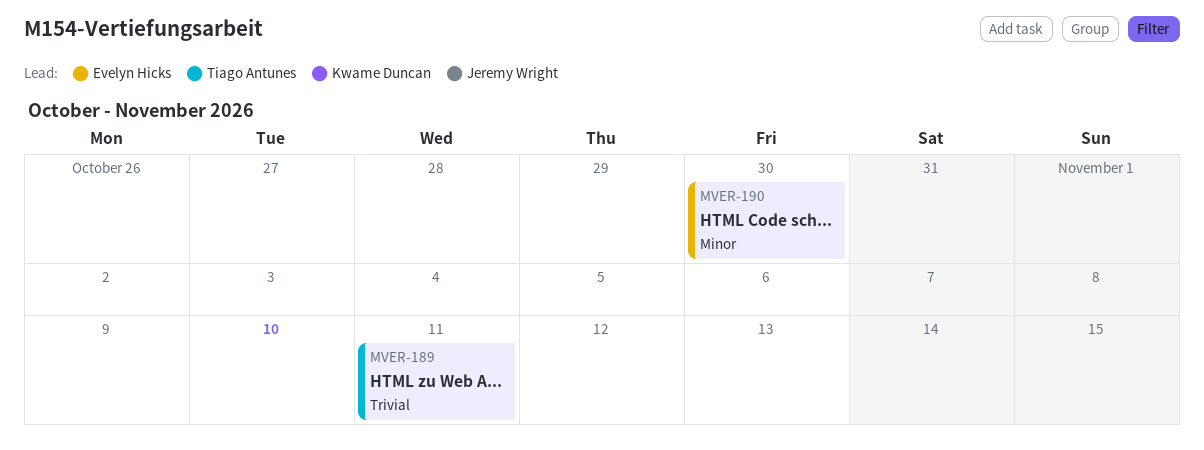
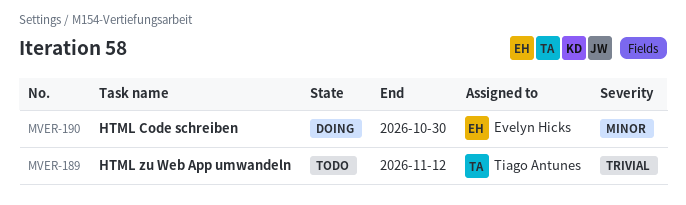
MVER-189, due: Nov 11 -> Nov 12

